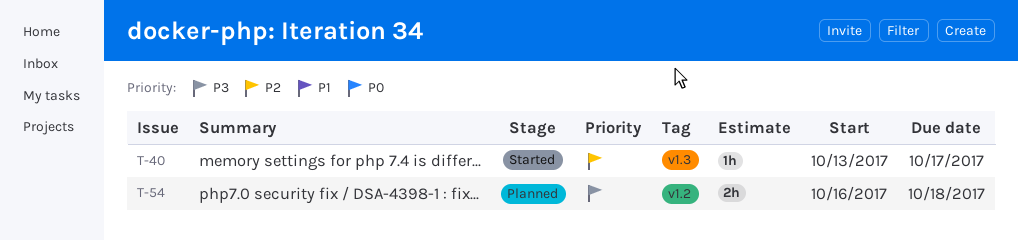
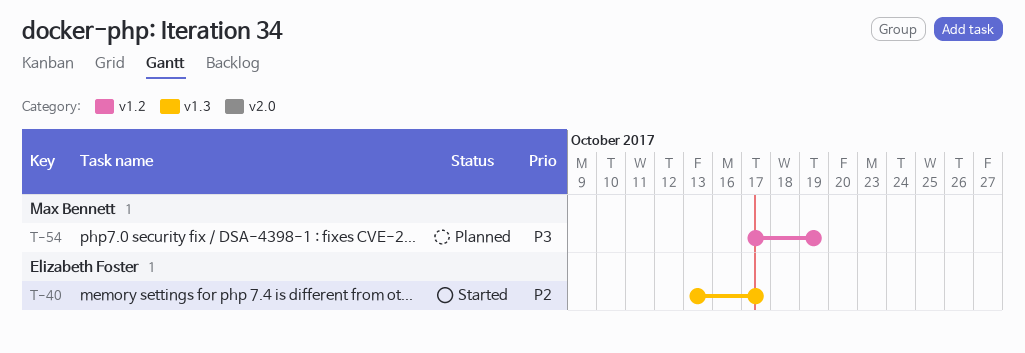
T-54, start: Oct 16 -> Oct 17
T-54, due: Oct 18 -> Oct 19

